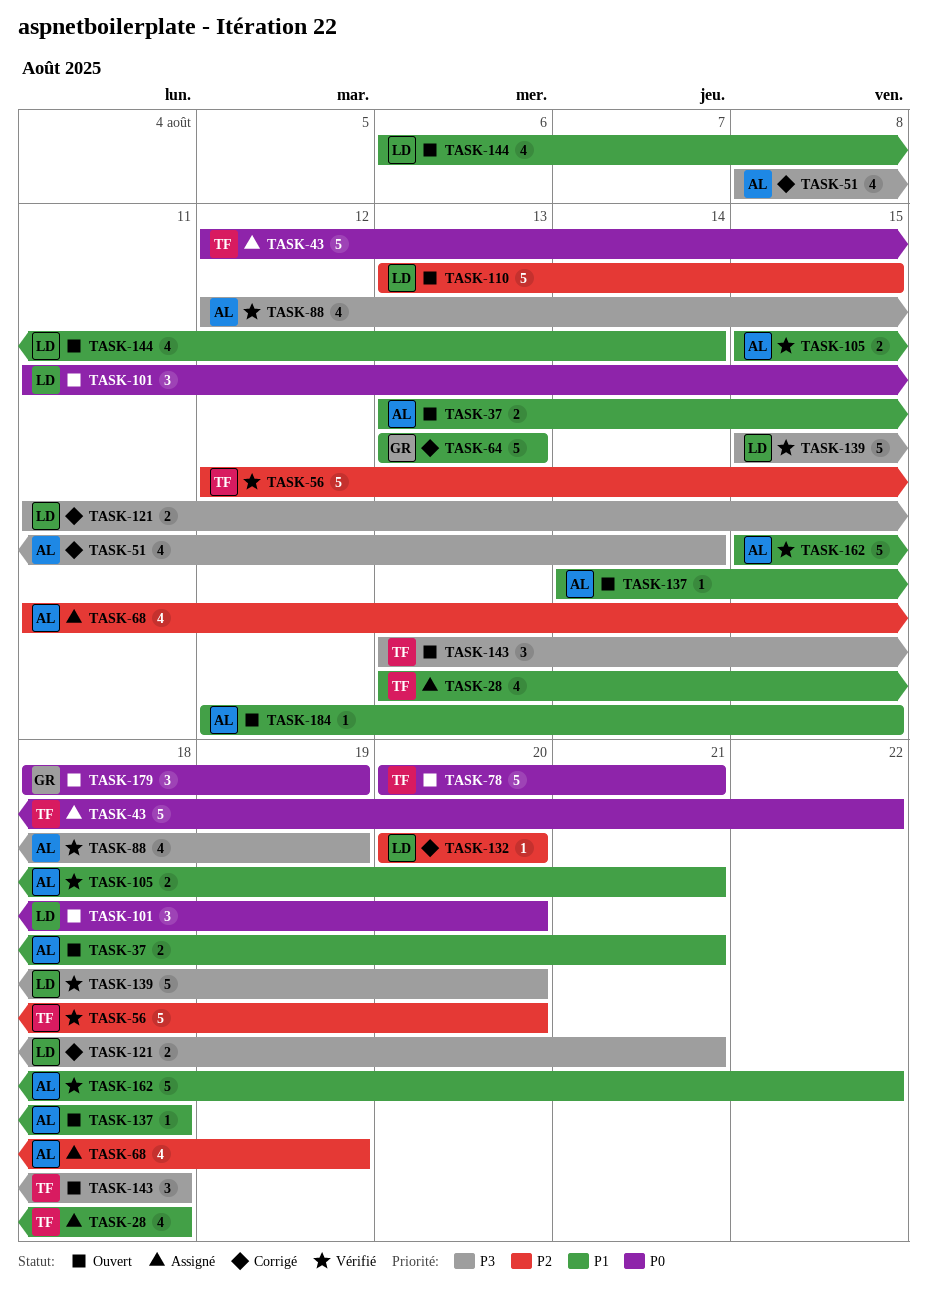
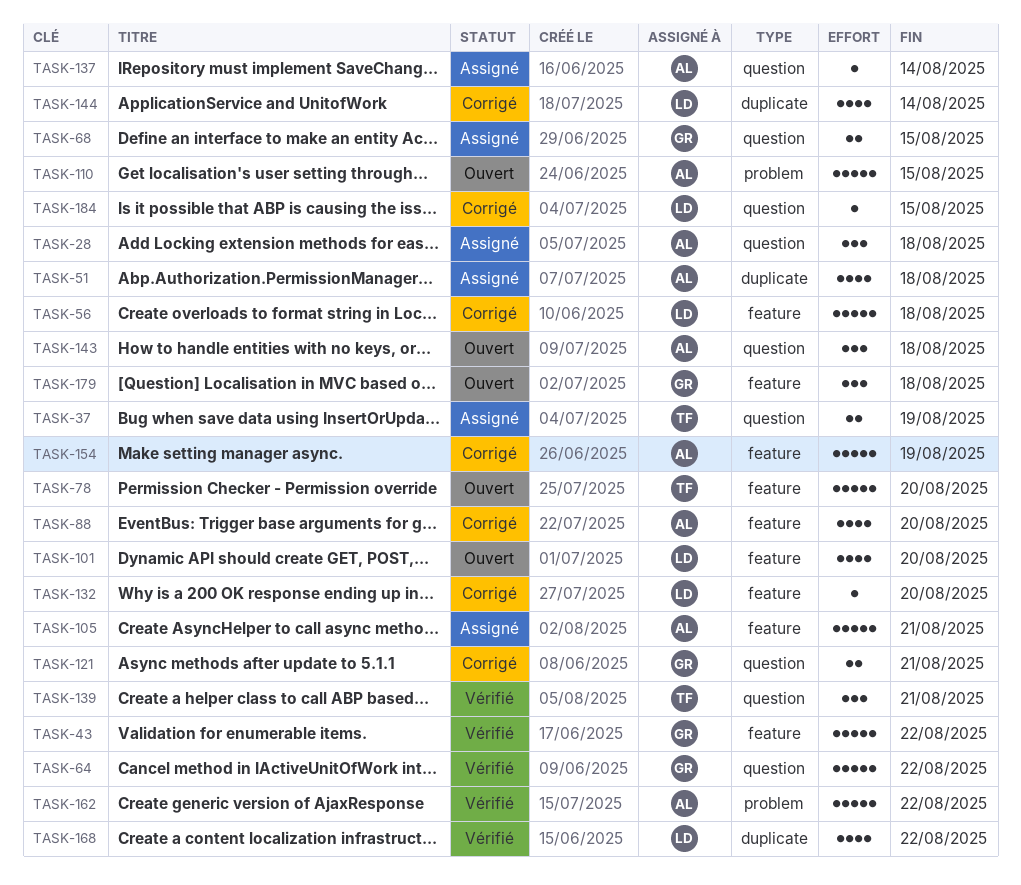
TASK-28, owner: TF -> AL
TASK-28, estimate: 4 -> 3
TASK-37, status: Ouvert -> Assigné
TASK-37, owner: AL -> TF
TASK-37, due: Aug 21 -> Aug 19
TASK-43, status: Assigné -> Vérifié
TASK-43, owner: TF -> GR
TASK-51, status: Corrigé -> Assigné
TASK-51, due: Aug 14 -> Aug 18
TASK-56, status: Vérifié -> Corrigé
TASK-56, owner: TF -> LD
TASK-56, due: Aug 20 -> Aug 18
TASK-64, status: Corrigé -> Vérifié
TASK-64, due: Aug 13 -> Aug 22
TASK-68, owner: AL -> GR
TASK-68, estimate: 4 -> 2
TASK-68, due: Aug 19 -> Aug 15
TASK-78, due: Aug 21 -> Aug 20
TASK-88, status: Vérifié -> Corrigé
TASK-88, due: Aug 19 -> Aug 20
TASK-101, estimate: 3 -> 4
TASK-105, status: Vérifié -> Assigné
TASK-105, estimate: 2 -> 5
TASK-110, owner: LD -> AL
TASK-121, owner: LD -> GR
TASK-137, status: Ouvert -> Assigné
TASK-137, due: Aug 18 -> Aug 14
TASK-139, owner: LD -> TF
TASK-139, estimate: 5 -> 3
TASK-139, due: Aug 20 -> Aug 21
TASK-143, owner: TF -> AL
TASK-144, status: Ouvert -> Corrigé
TASK-154: none -> present
TASK-168: none -> present
TASK-179, due: Aug 19 -> Aug 18
TASK-184, status: Ouvert -> Corrigé
TASK-184, owner: AL -> LD

